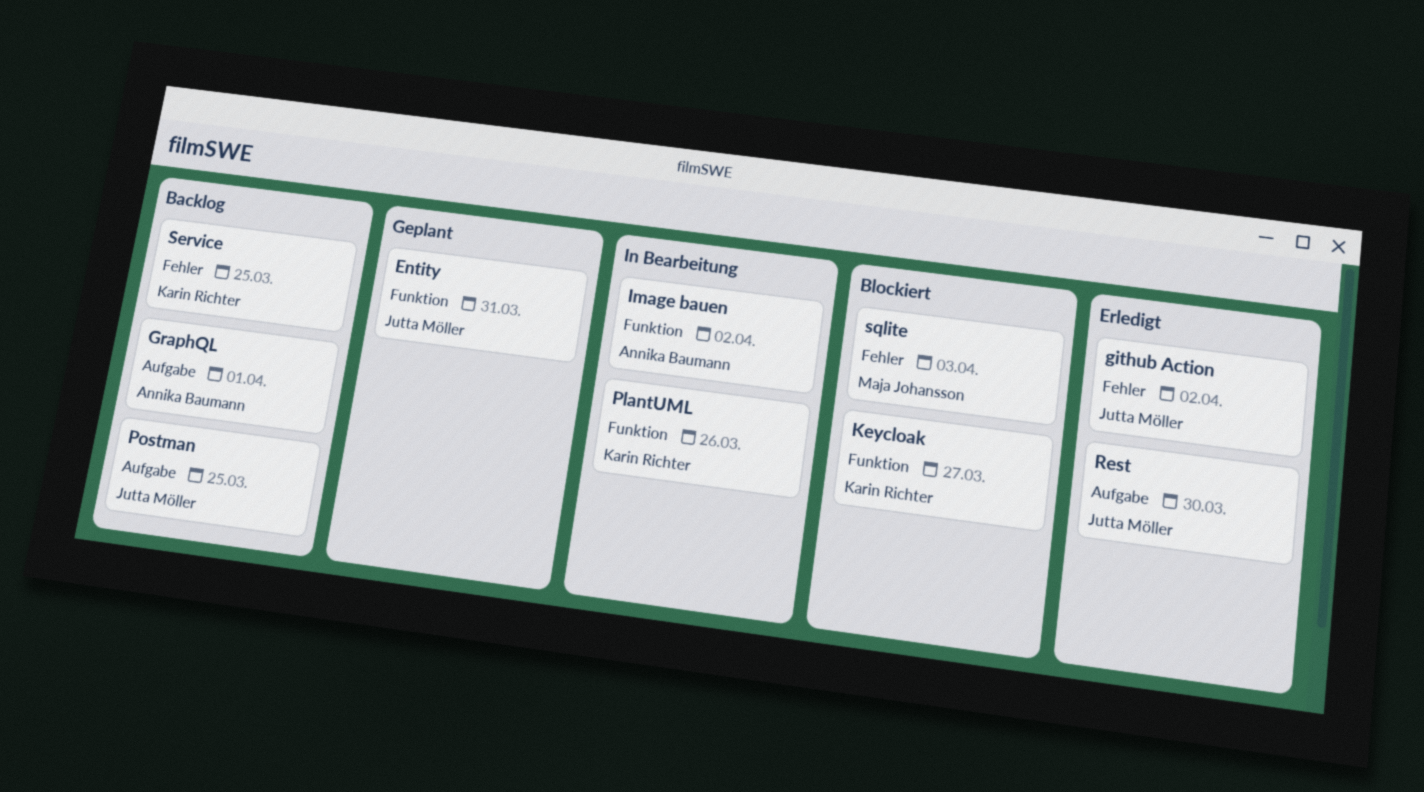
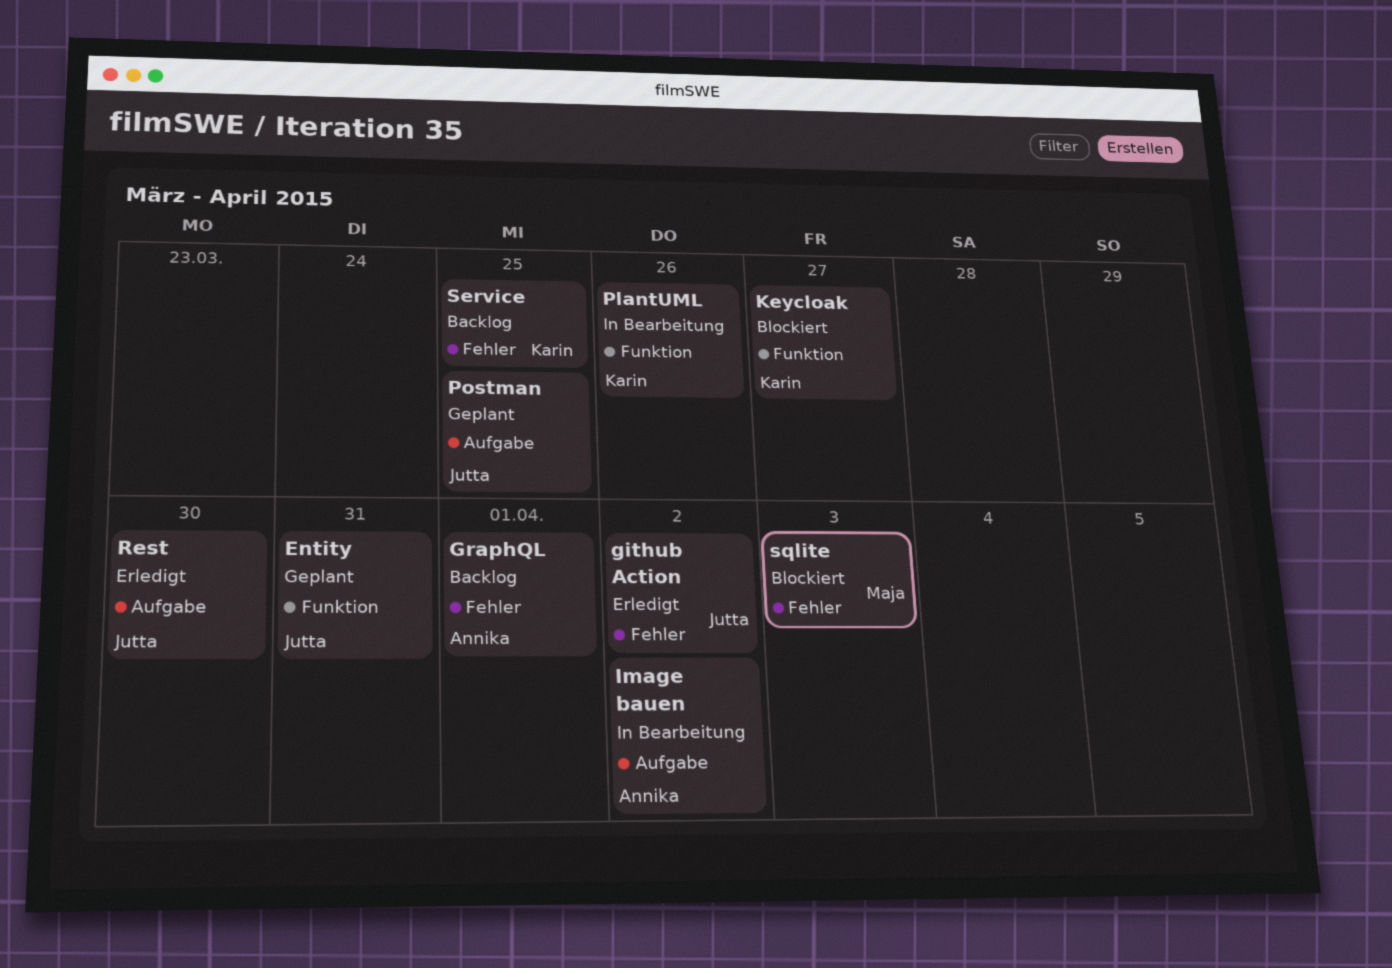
GraphQL, label: Aufgabe -> Fehler
Image bauen, label: Funktion -> Aufgabe
Postman, status: Backlog -> Geplant

